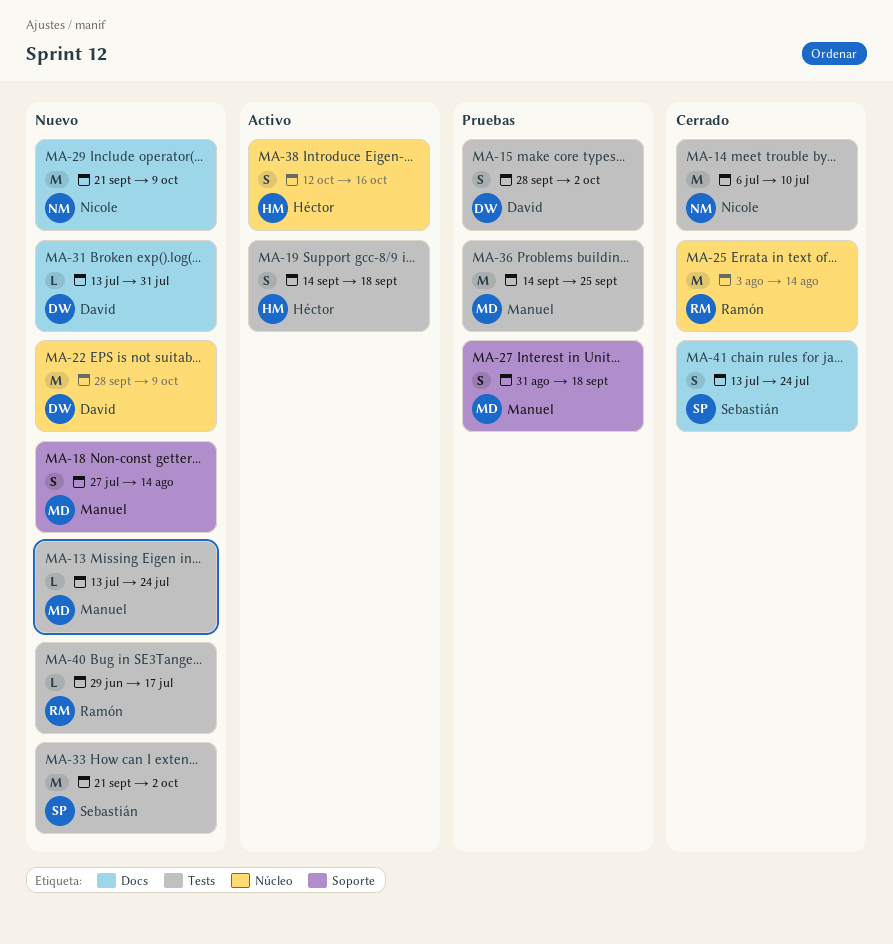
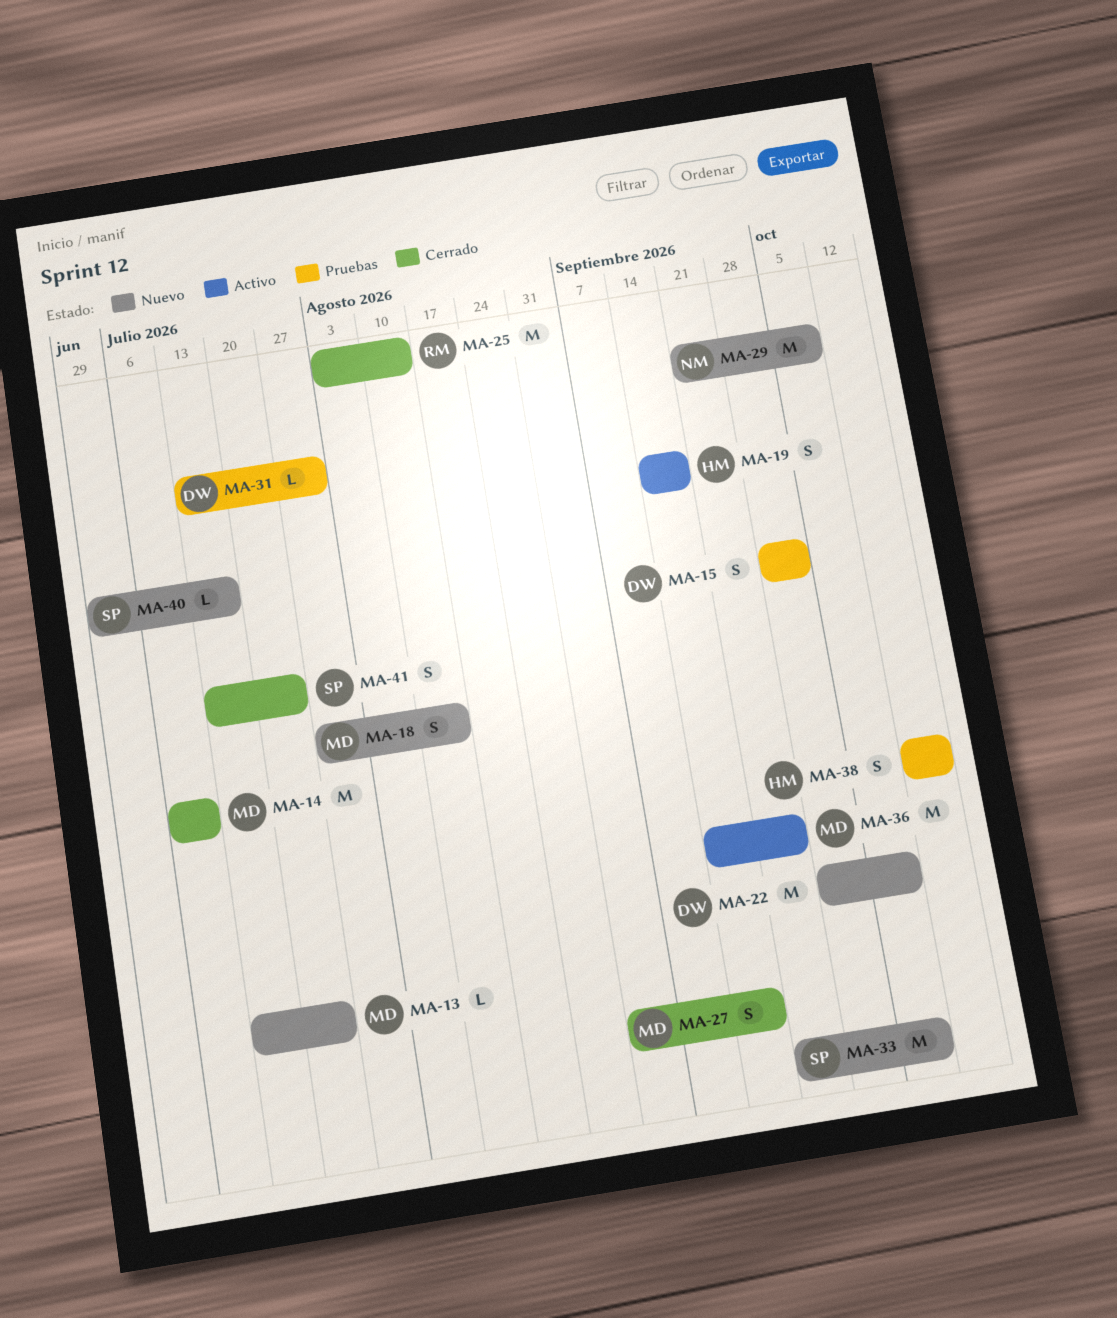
MA-14, owner: Nicole -> Manuel
MA-27, status: Pruebas -> Cerrado
MA-31, status: Nuevo -> Pruebas
MA-33, due: Oct 2 -> Oct 9
MA-36, status: Pruebas -> Activo
MA-38, status: Activo -> Pruebas
MA-40, owner: Ramón -> Sebastián

